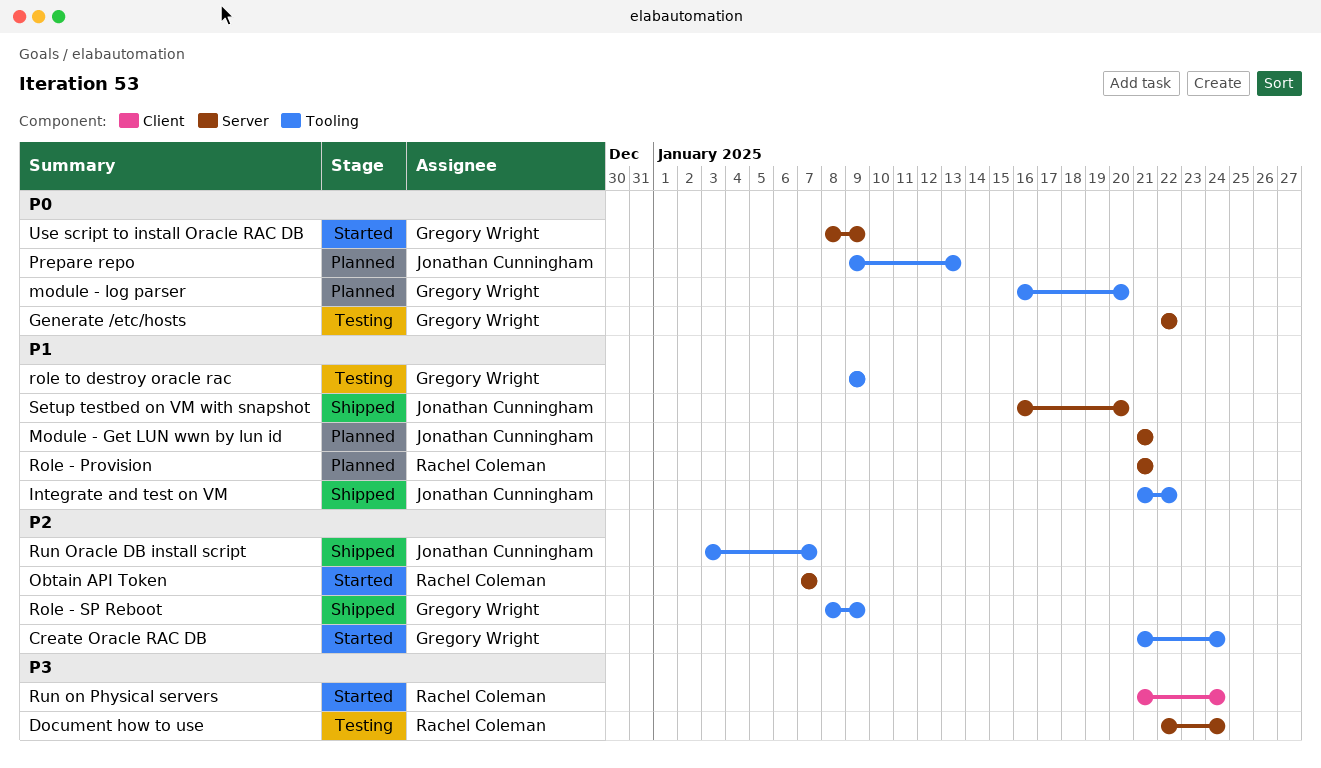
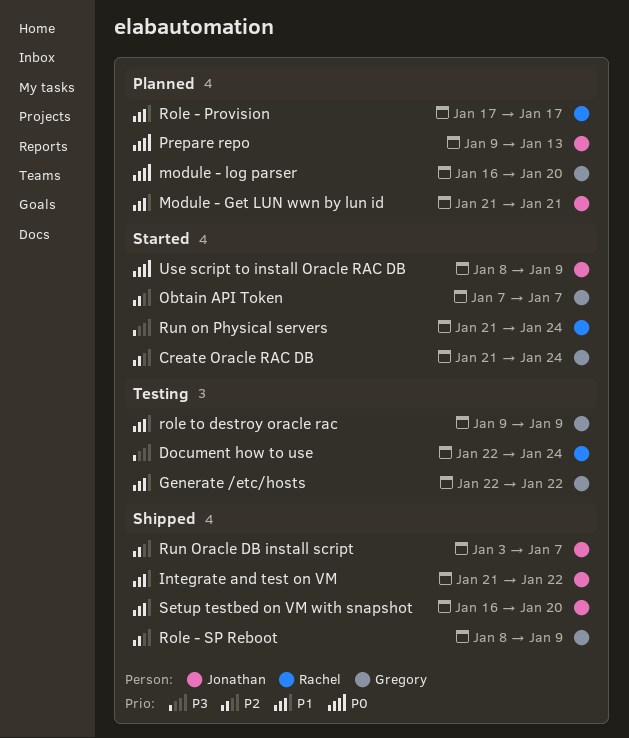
Generate /etc/hosts, priority: P0 -> P1
Obtain API Token, owner: Rachel Coleman -> Gregory Wright
Role - Provision, start: Jan 21 -> Jan 17
Role - Provision, due: Jan 21 -> Jan 17
Use script to install Oracle RAC DB, owner: Gregory Wright -> Jonathan Cunningham

